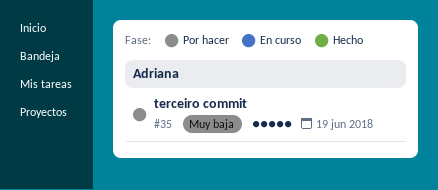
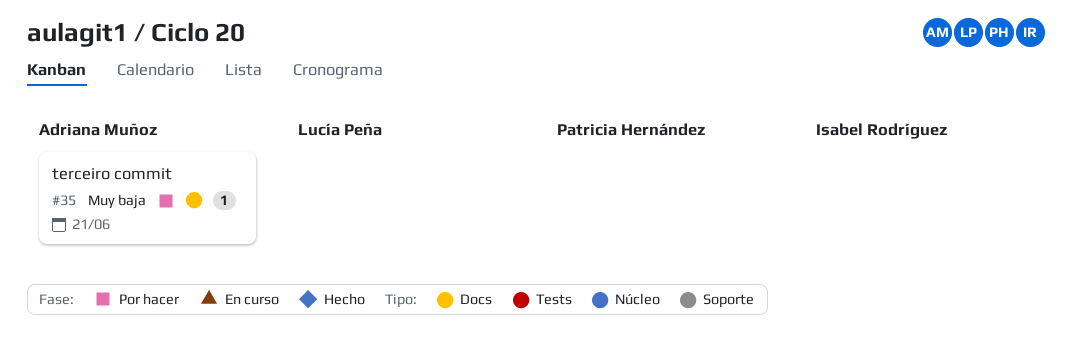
#35, estimate: 5 -> 1
#35, due: Jun 19 -> Jun 21

